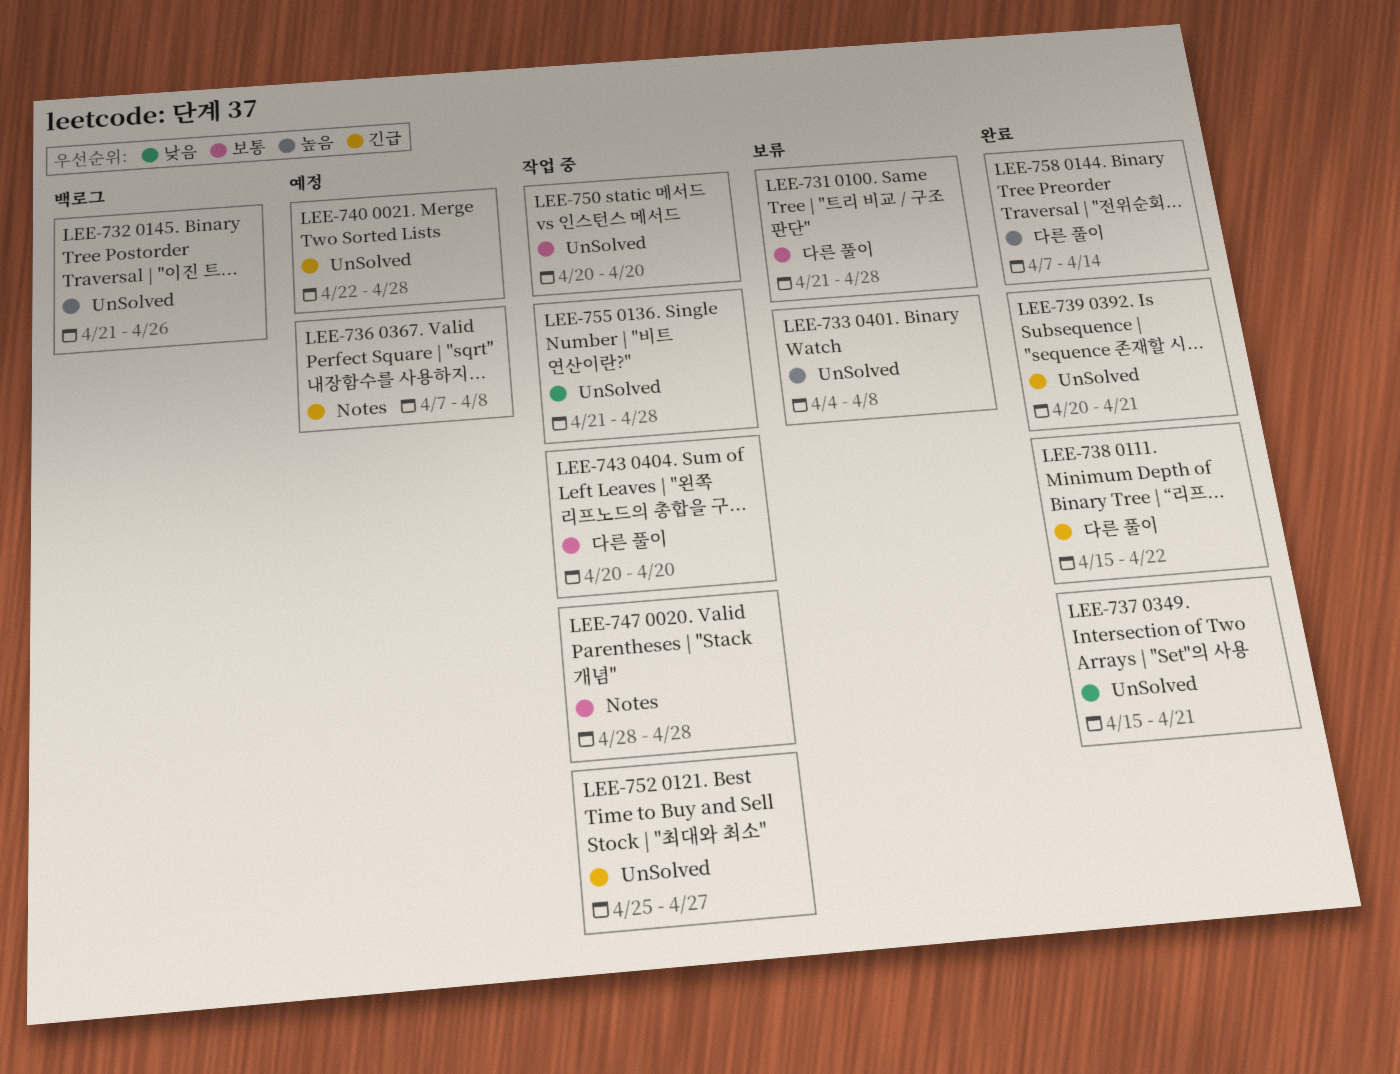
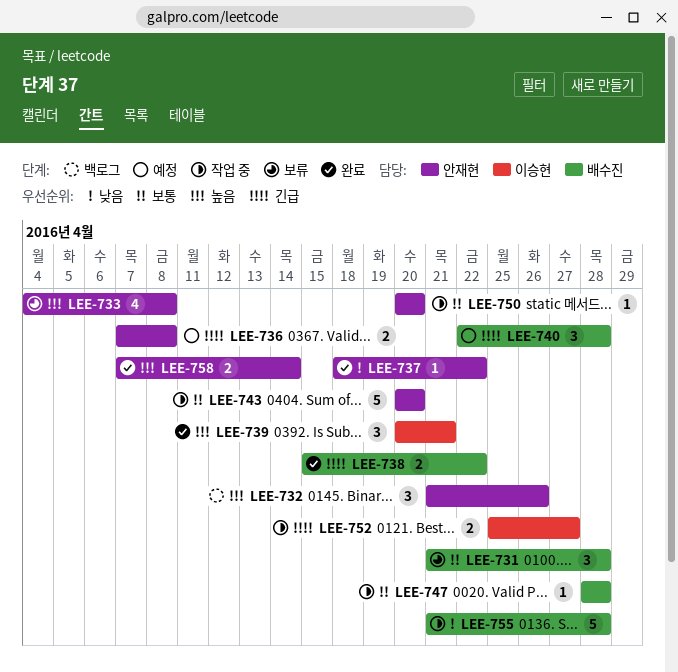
LEE-737, start: Apr 15 -> Apr 18
LEE-737, due: Apr 21 -> Apr 22
LEE-739, priority: 긴급 -> 높음

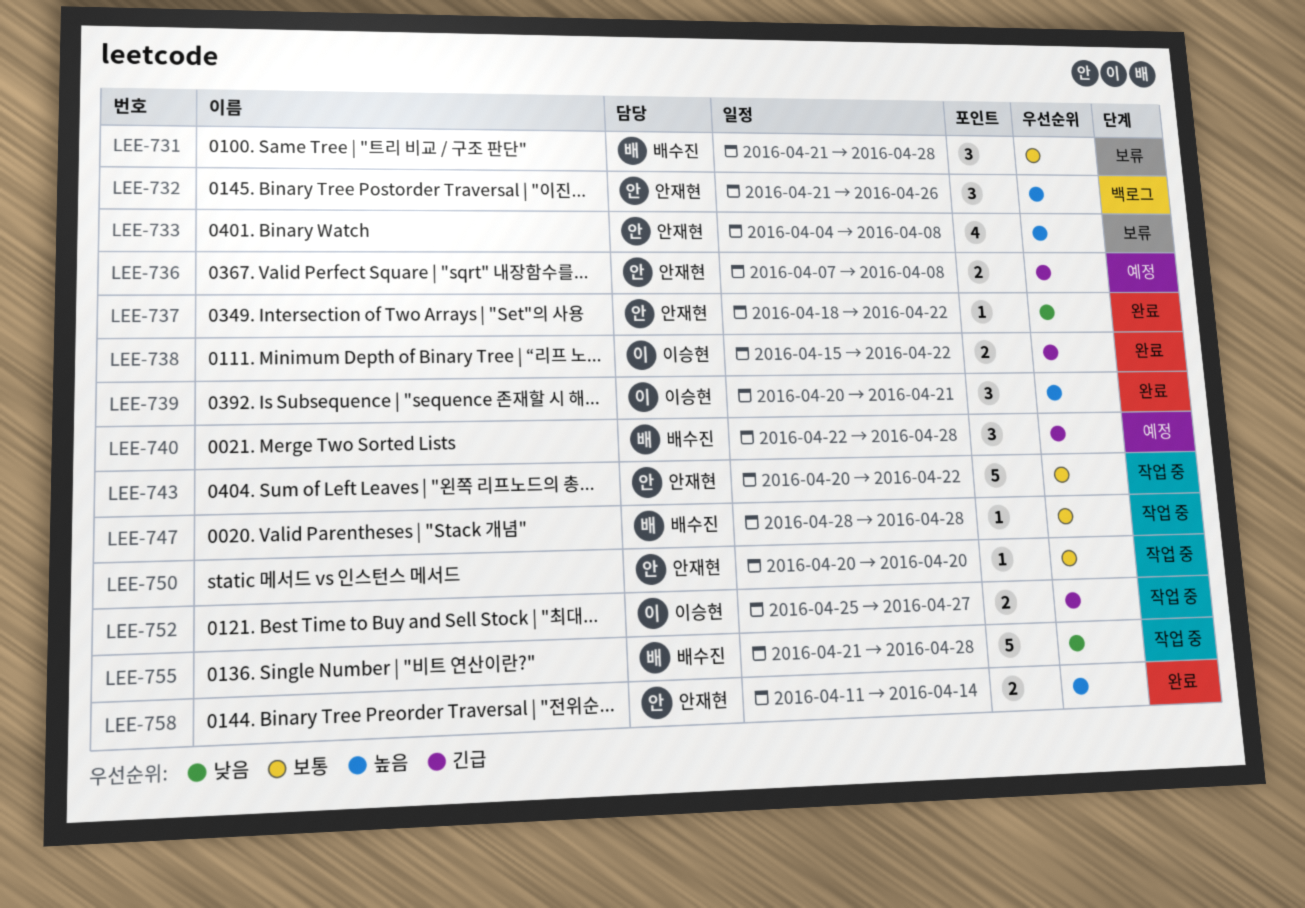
LEE-738, owner: 배수진 -> 이승현
LEE-743, due: Apr 20 -> Apr 22
LEE-758, start: Apr 7 -> Apr 11

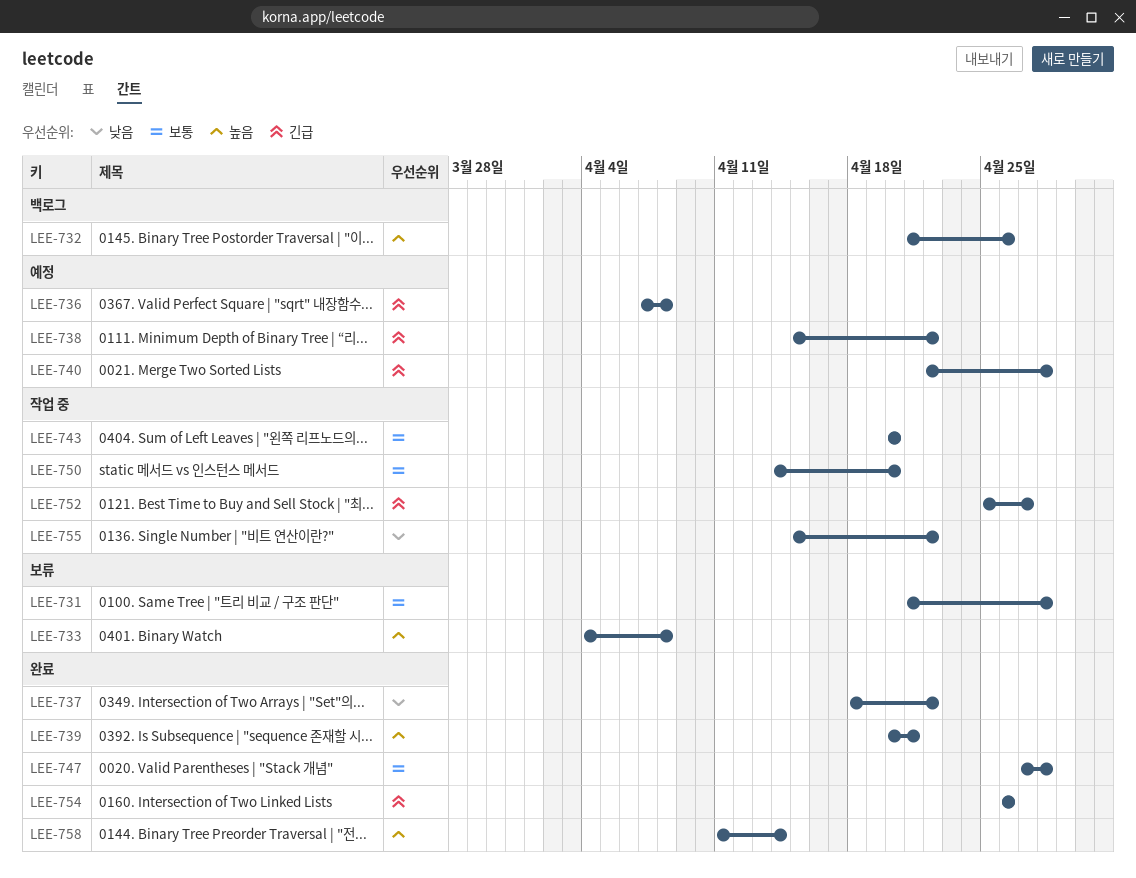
LEE-738, status: 완료 -> 예정
LEE-743, due: Apr 22 -> Apr 20
LEE-747, status: 작업 중 -> 완료
LEE-747, start: Apr 28 -> Apr 27
LEE-750, start: Apr 20 -> Apr 14
LEE-754: none -> present
LEE-755, start: Apr 21 -> Apr 15
LEE-755, due: Apr 28 -> Apr 22

